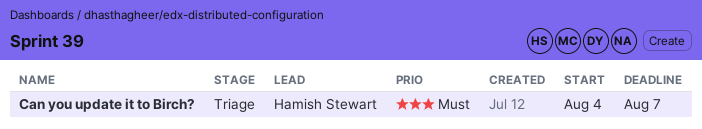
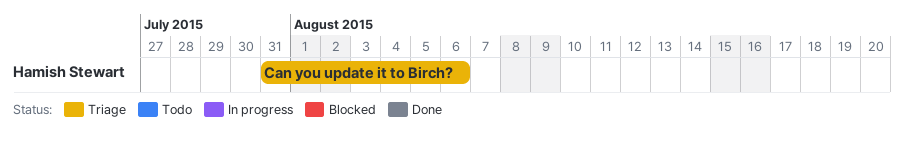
Can you update it to Birch?, start: Aug 4 -> Jul 31
Can you update it to Birch?, due: Aug 7 -> Aug 6

